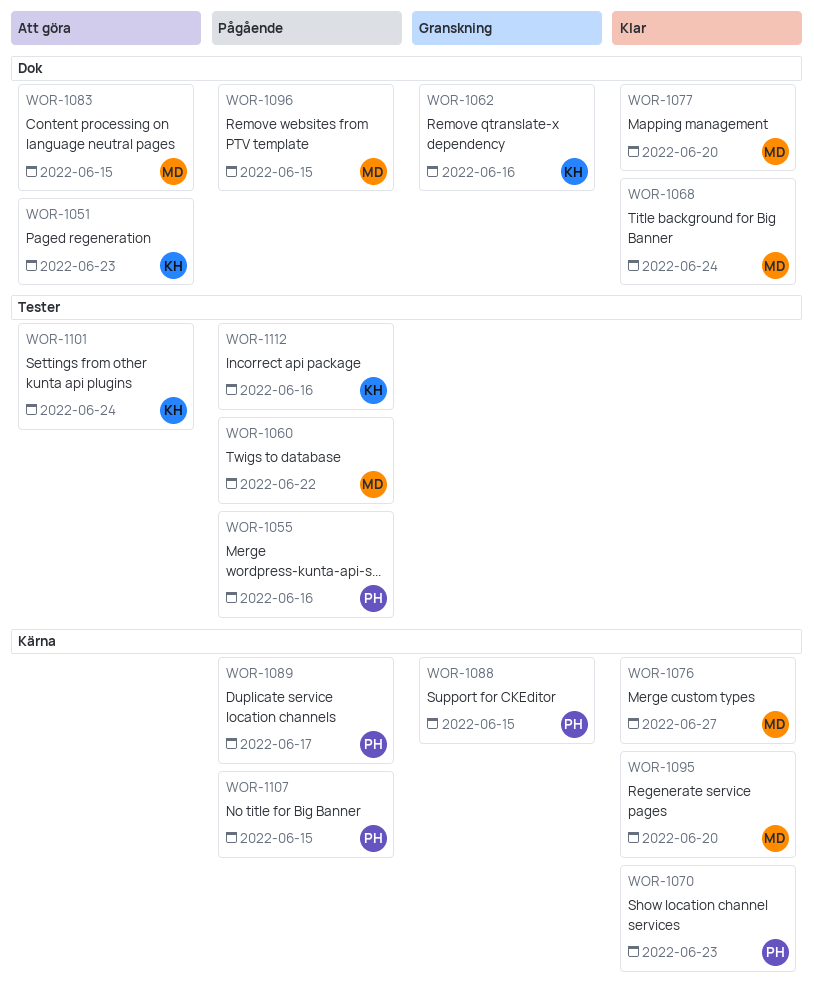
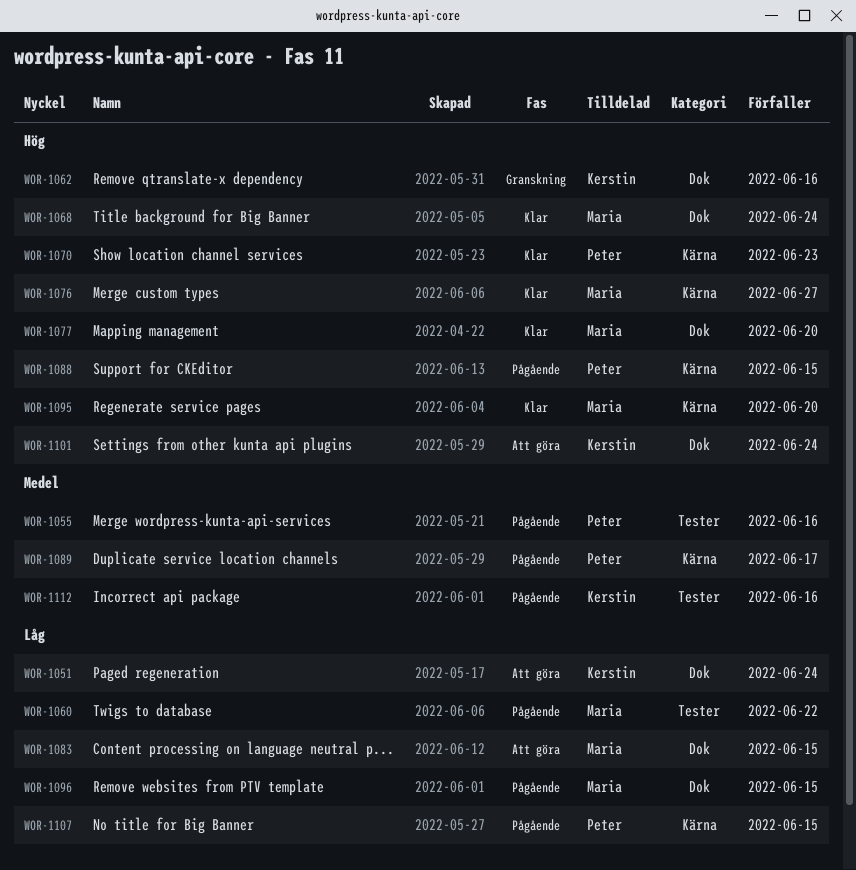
WOR-1051, due: Jun 23 -> Jun 24
WOR-1088, status: Granskning -> Pågående
WOR-1101, label: Tester -> Dok

